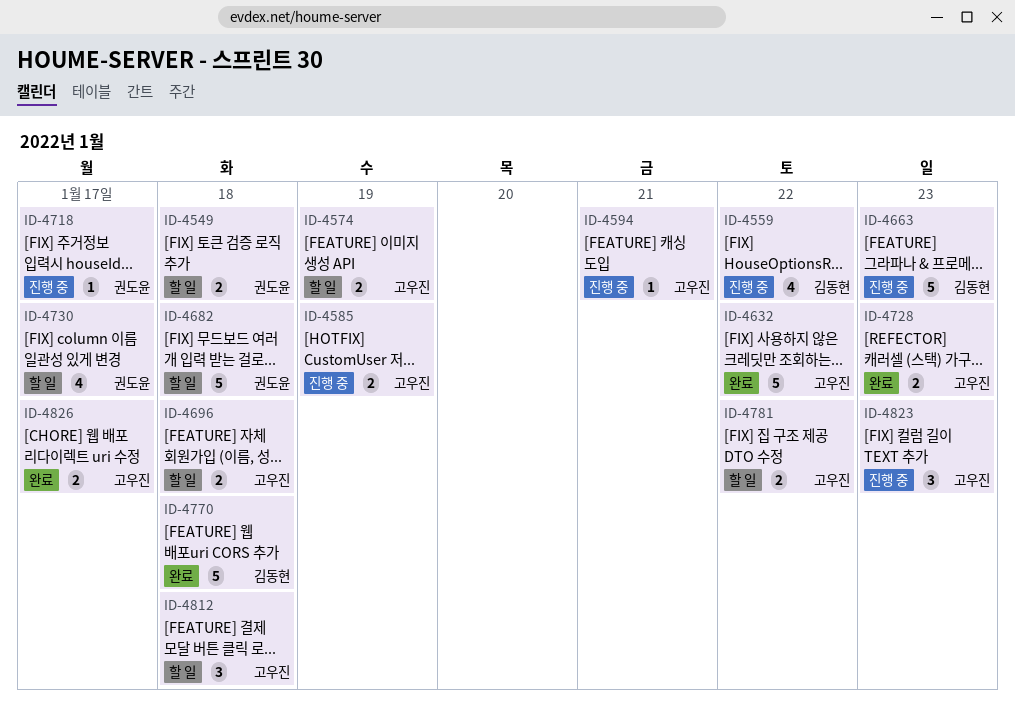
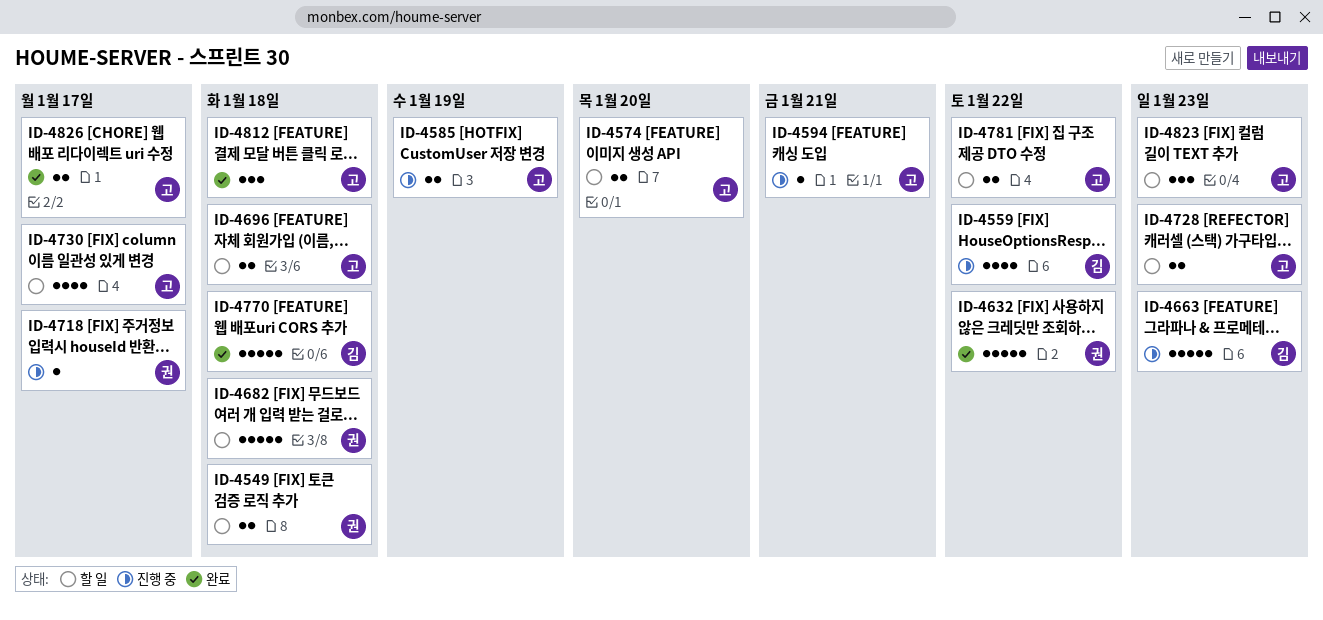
ID-4574, due: Jan 19 -> Jan 20
ID-4632, owner: 고우진 -> 권도윤
ID-4728, status: 완료 -> 할 일
ID-4730, owner: 권도윤 -> 고우진
ID-4812, status: 할 일 -> 완료
ID-4823, status: 진행 중 -> 할 일

